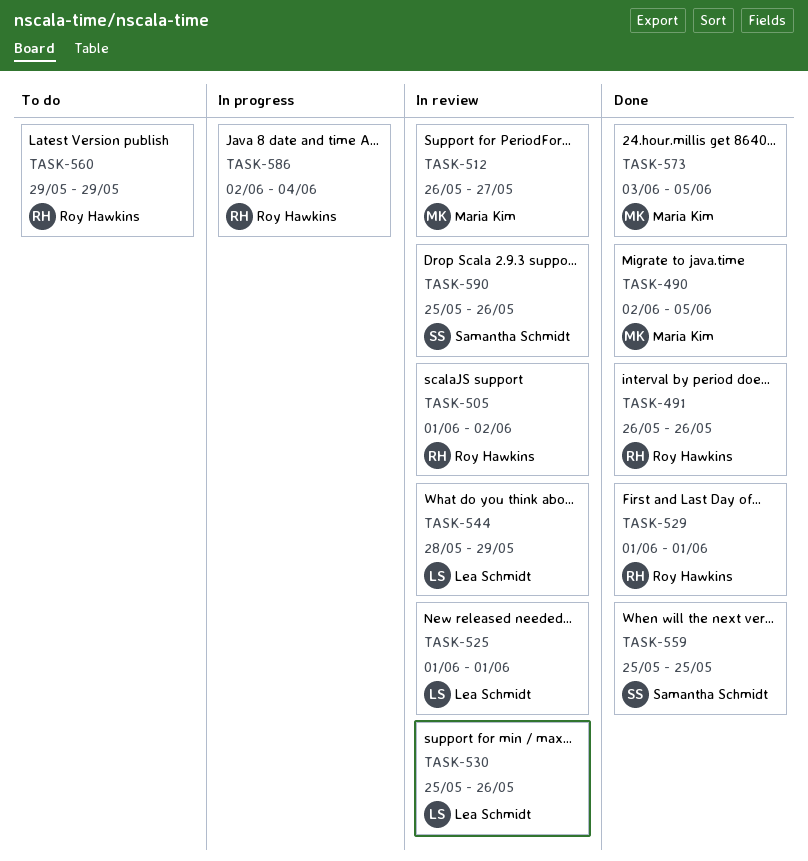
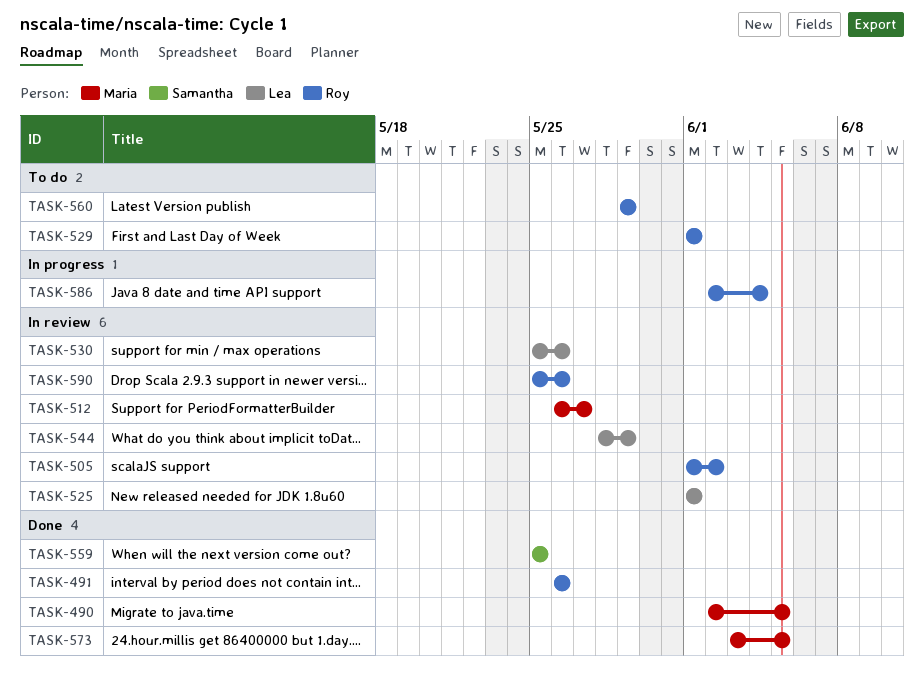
TASK-529, status: Done -> To do
TASK-590, owner: Samantha Schmidt -> Roy Hawkins

